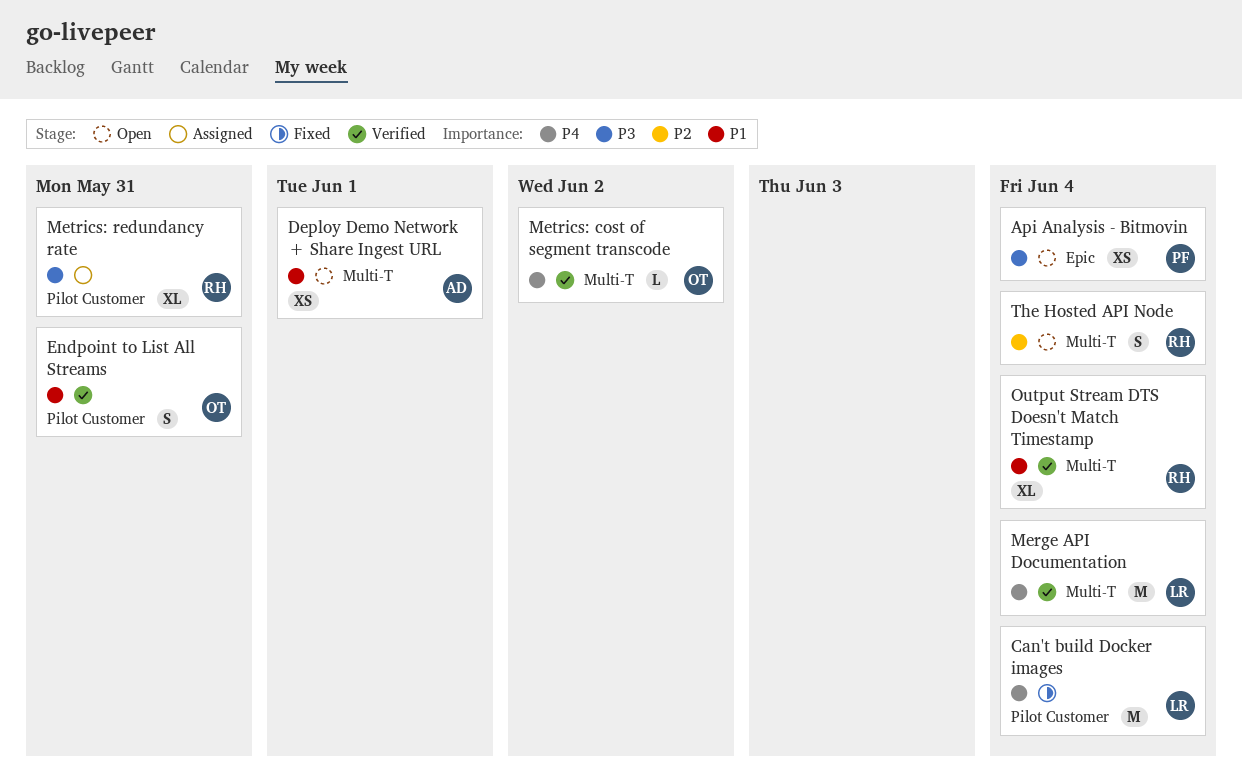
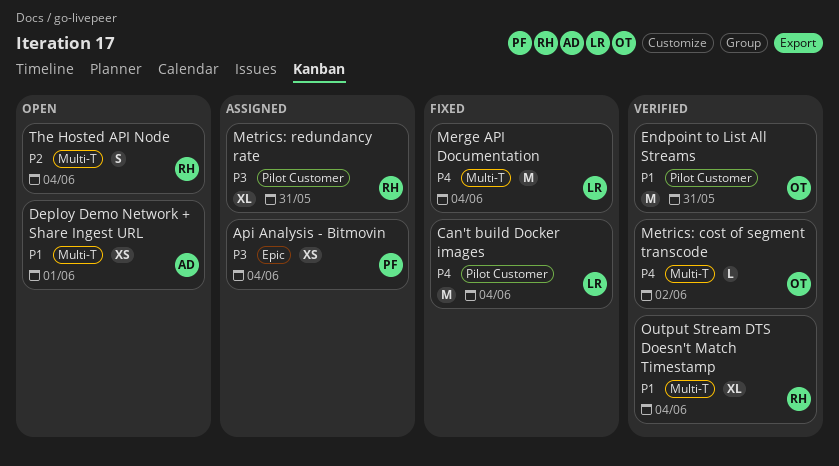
Api Analysis - Bitmovin, status: Open -> Assigned
Endpoint to List All Streams, estimate: S -> M
Merge API Documentation, status: Verified -> Fixed

